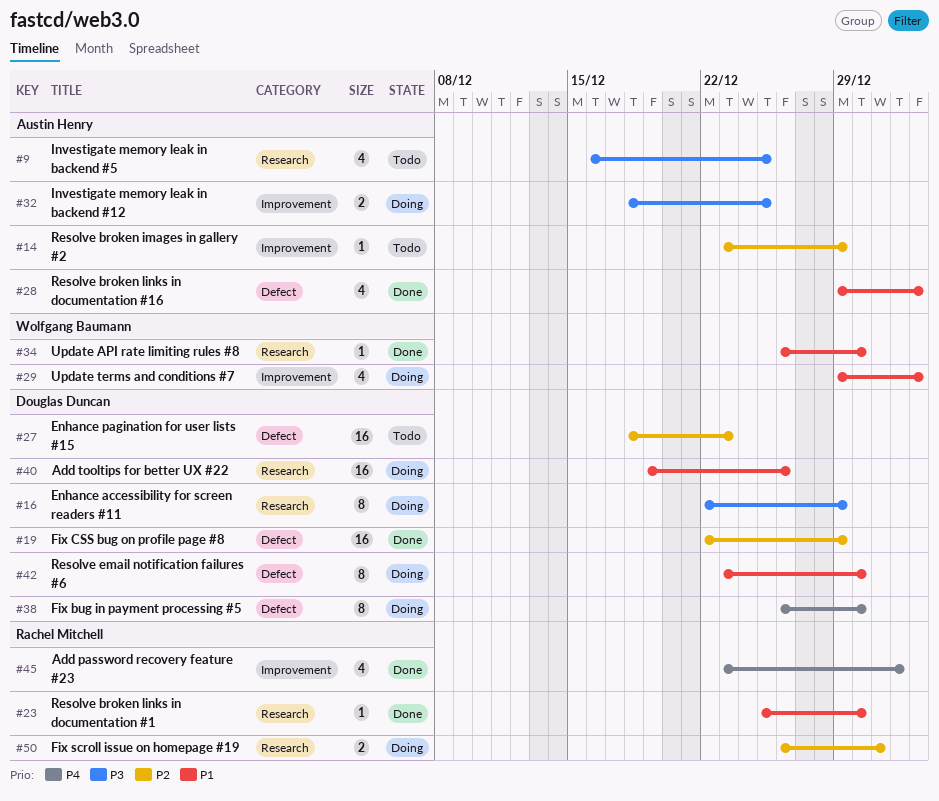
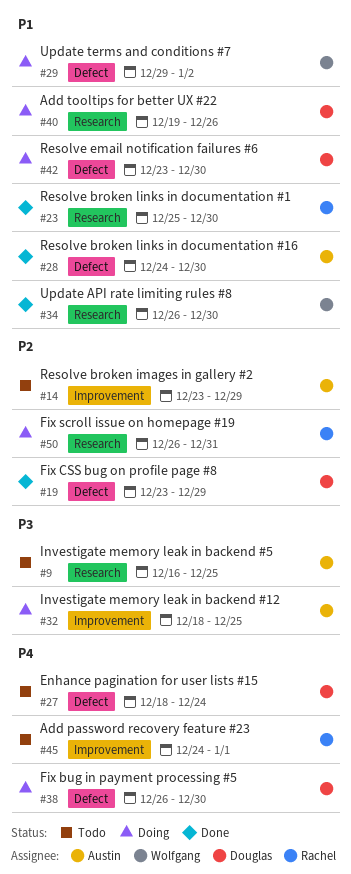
#16: present -> none
#19, start: Dec 22 -> Dec 23
#27, priority: P2 -> P4
#27, due: Dec 23 -> Dec 24
#28, start: Dec 29 -> Dec 24
#28, due: Jan 2 -> Dec 30
#29, label: Improvement -> Defect
#45, status: Done -> Todo
#45, start: Dec 23 -> Dec 24

